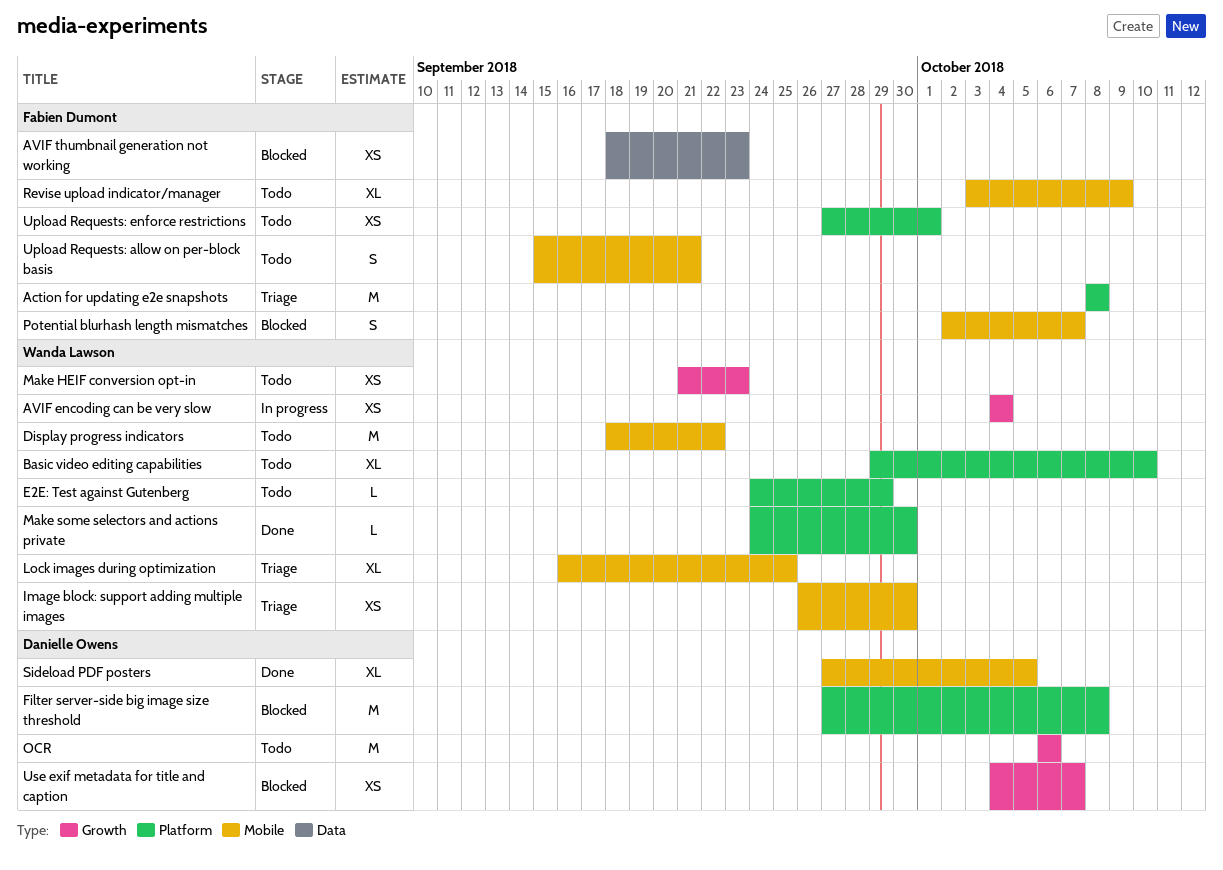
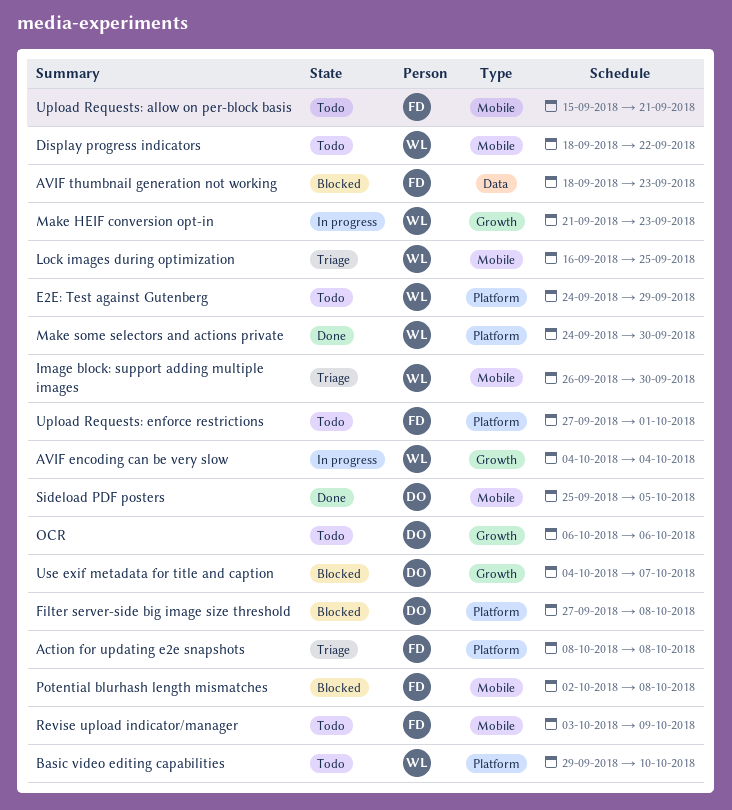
Make HEIF conversion opt-in, status: Todo -> In progress
Potential blurhash length mismatches, due: Oct 7 -> Oct 8
Sideload PDF posters, start: Sep 27 -> Sep 25

